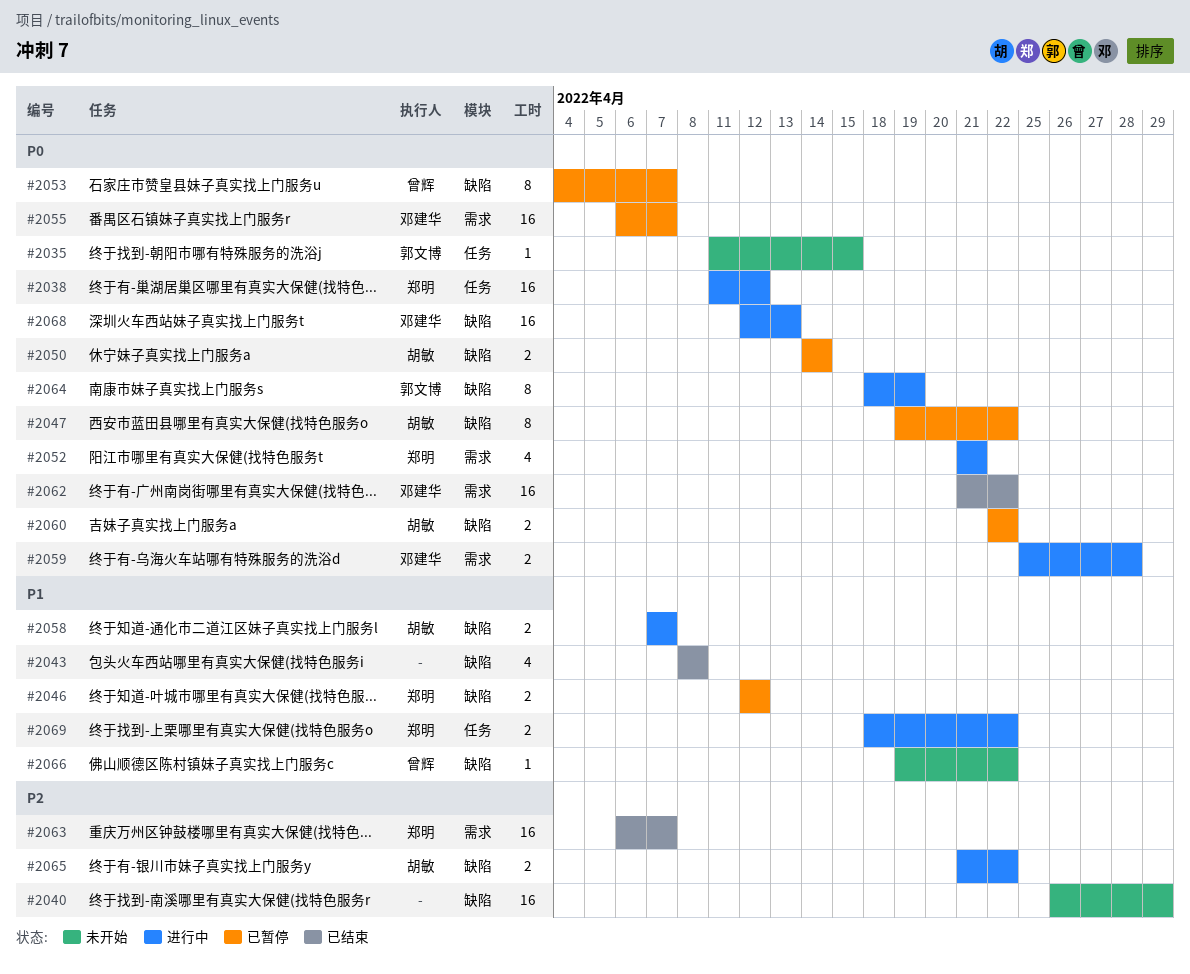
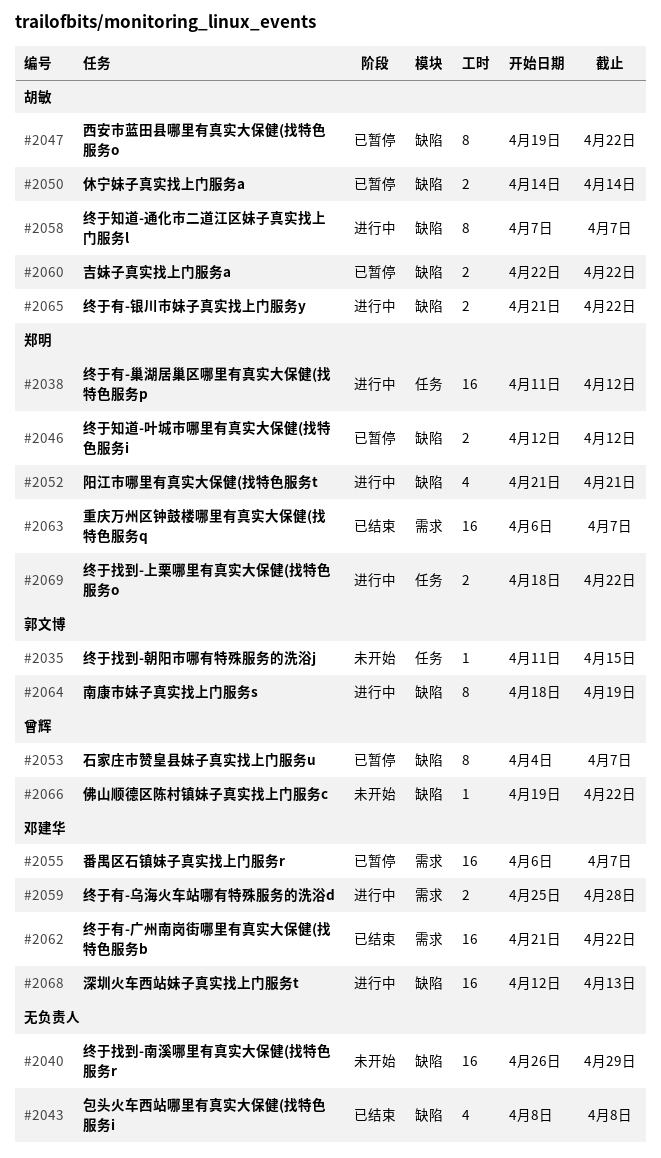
#2052, label: 需求 -> 缺陷
#2058, estimate: 2 -> 8

